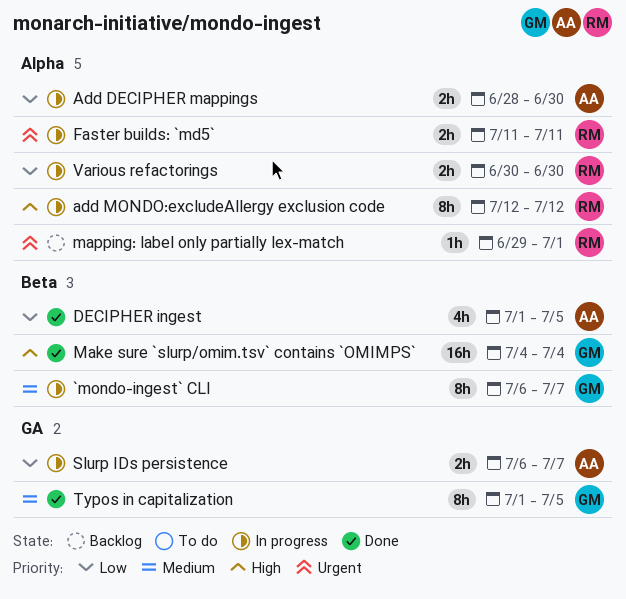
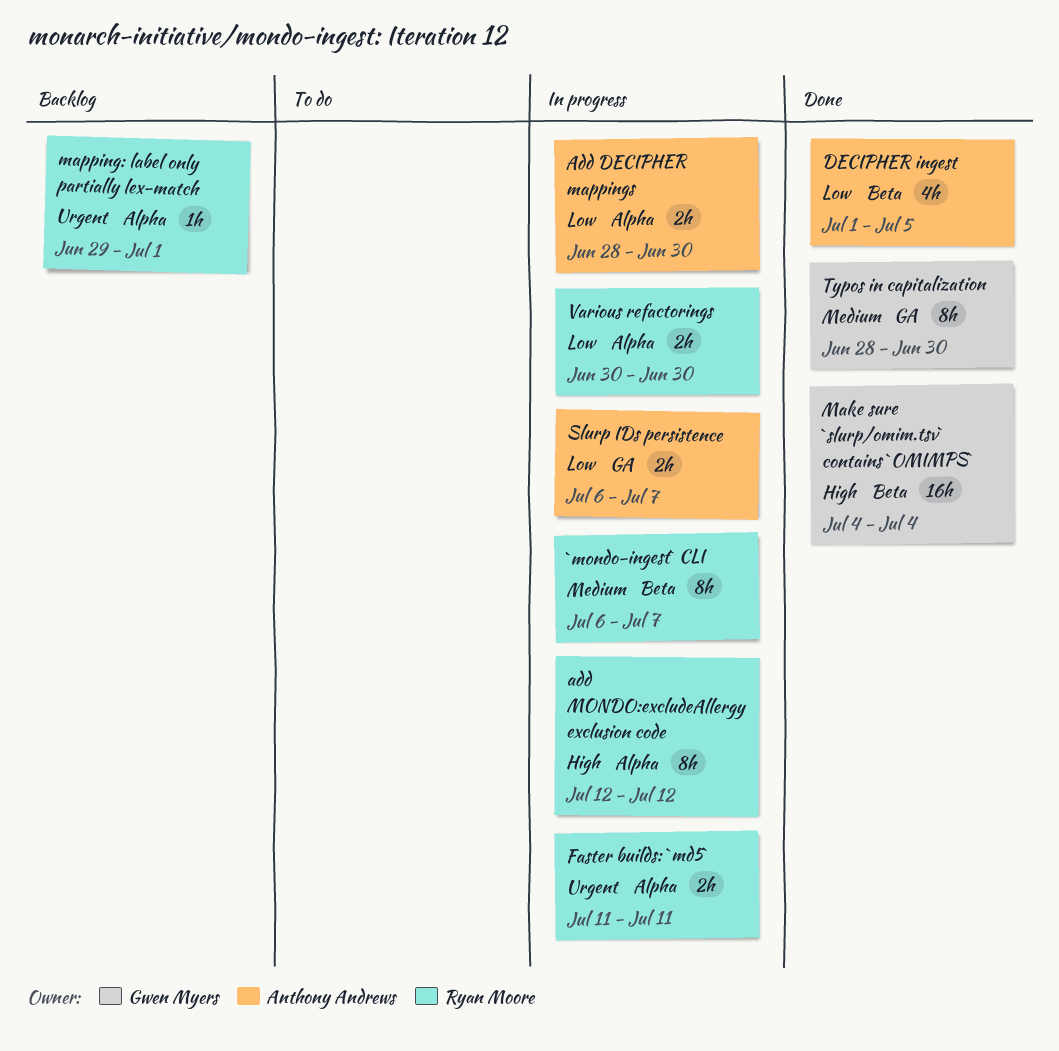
`mondo-ingest` CLI, owner: Gwen Myers -> Ryan Moore
Typos in capitalization, start: Jul 1 -> Jun 28
Typos in capitalization, due: Jul 5 -> Jun 30

